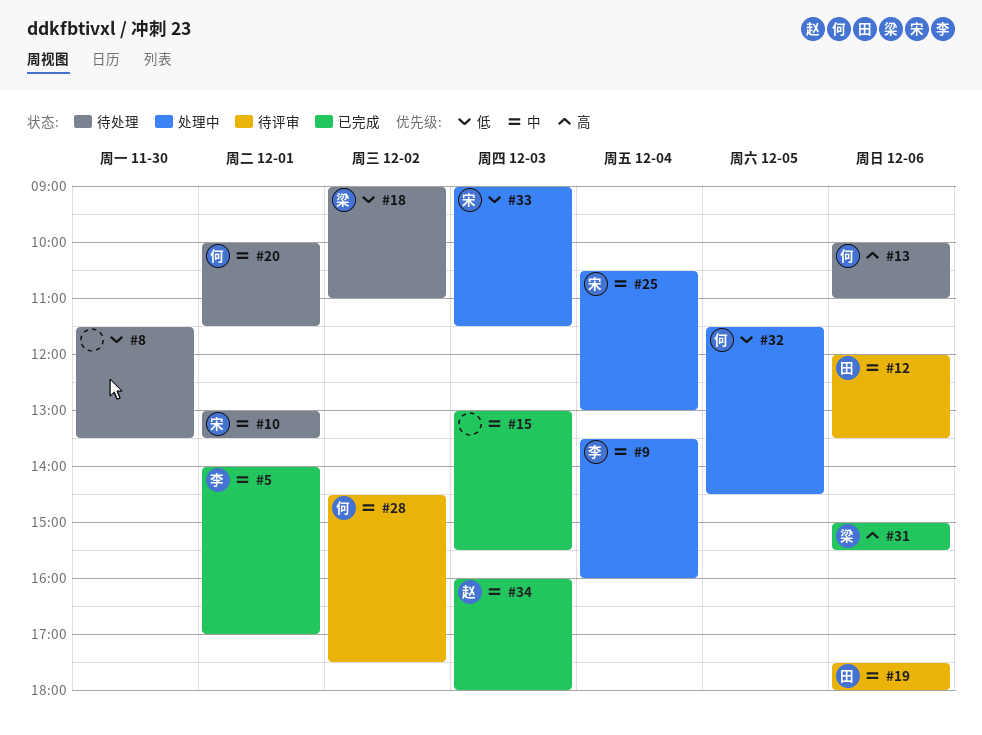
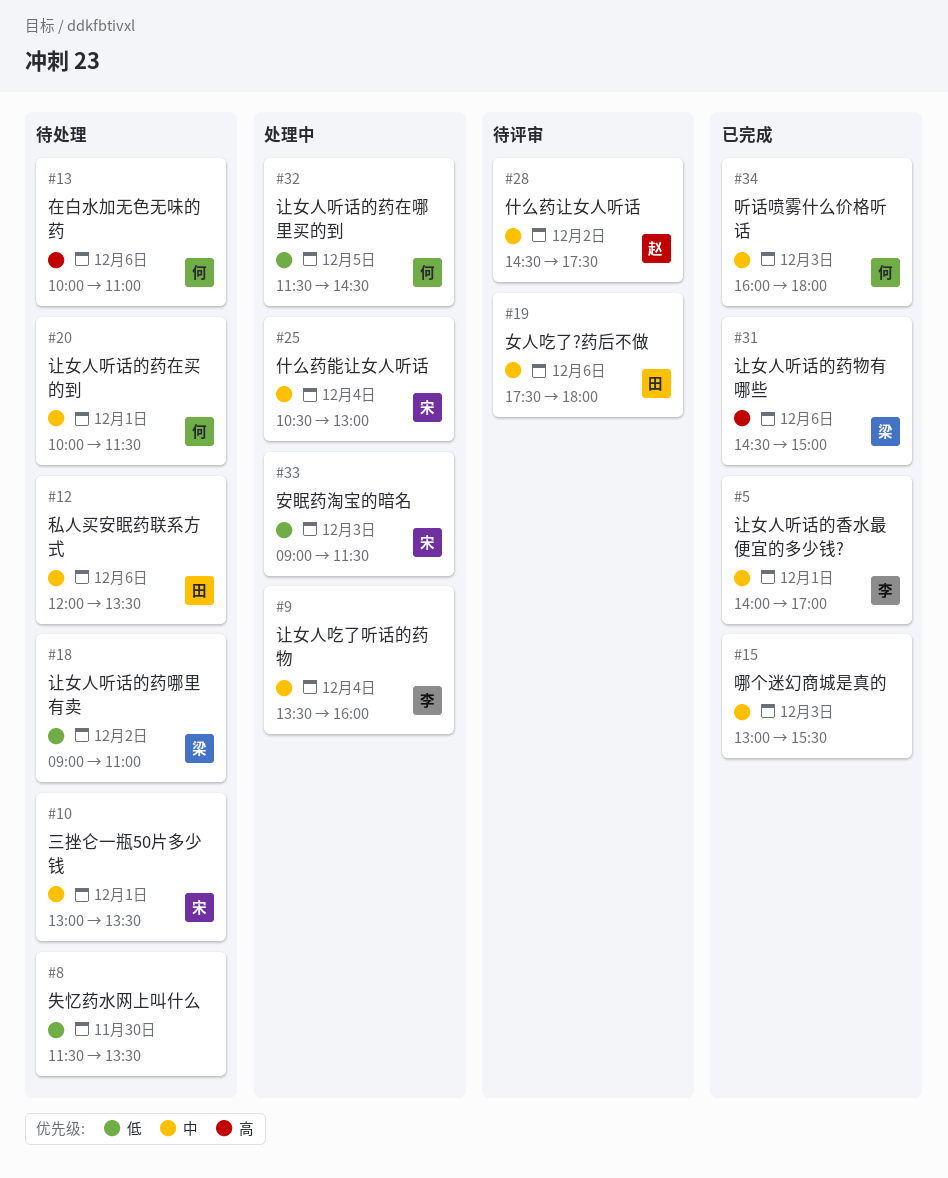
#12, status: 待评审 -> 待处理
#28, owner: 何 -> 赵
#31, begins: 15:00 -> 14:30
#31, ends: 15:30 -> 15:00
#34, owner: 赵 -> 何

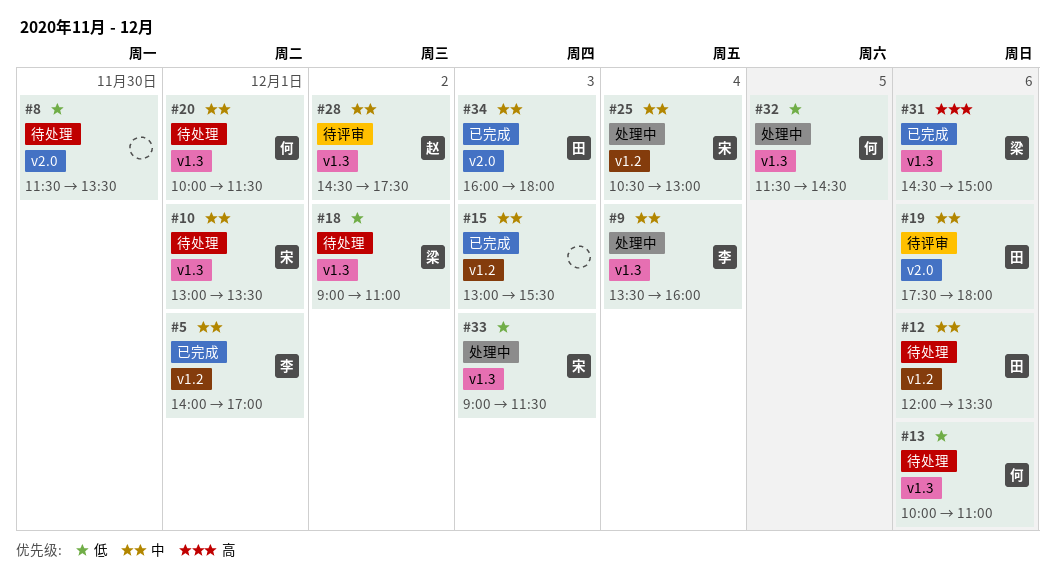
#13, priority: 高 -> 低
#34, owner: 何 -> 田

